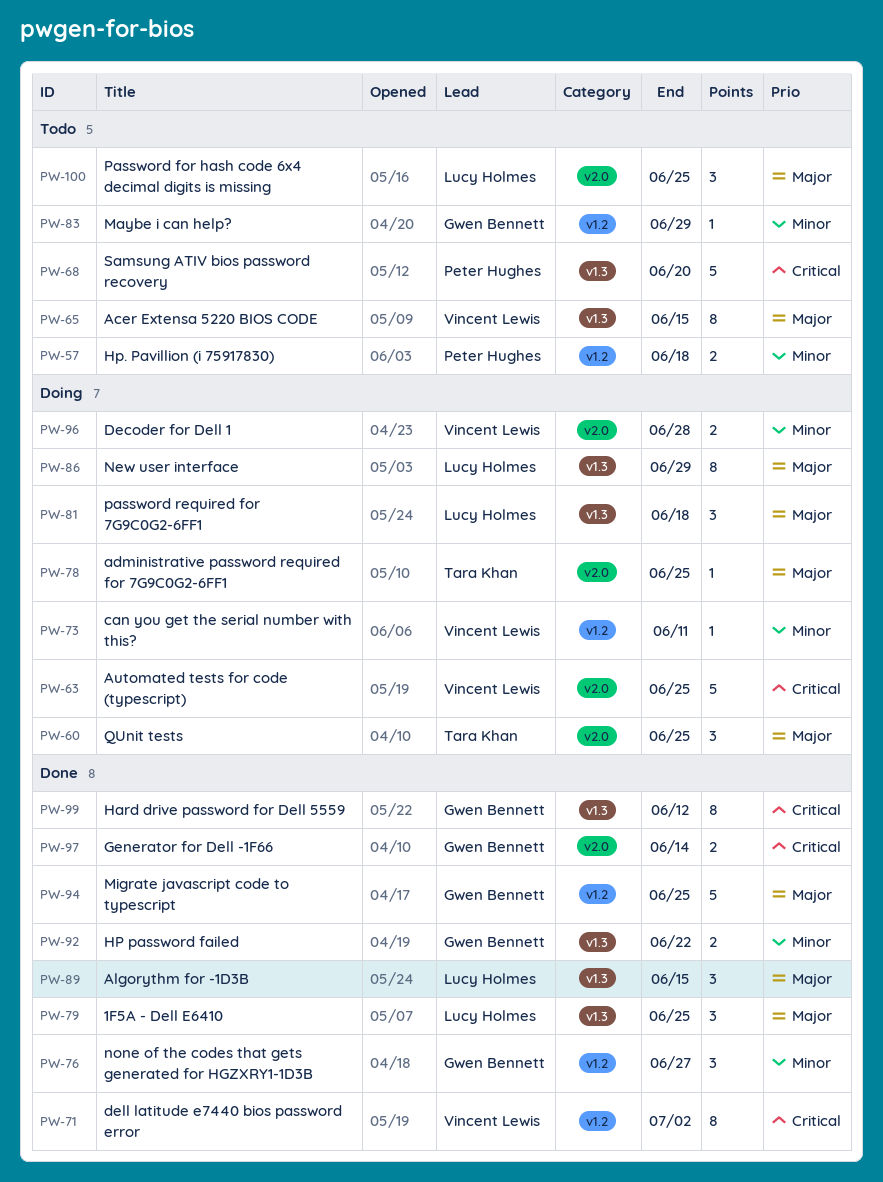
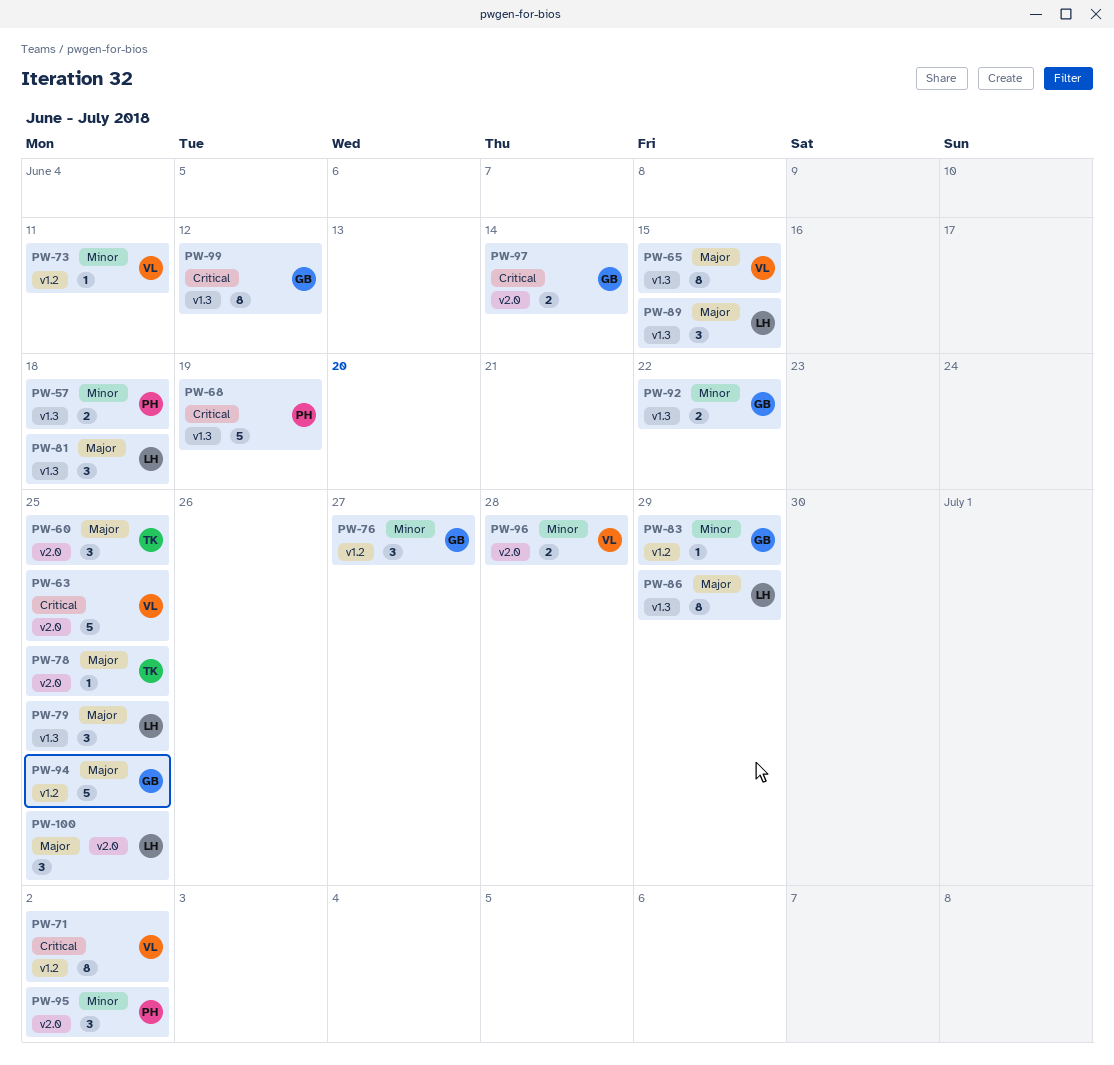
PW-57, label: v1.2 -> v1.3
PW-68, due: Jun 20 -> Jun 19
PW-95: none -> present

